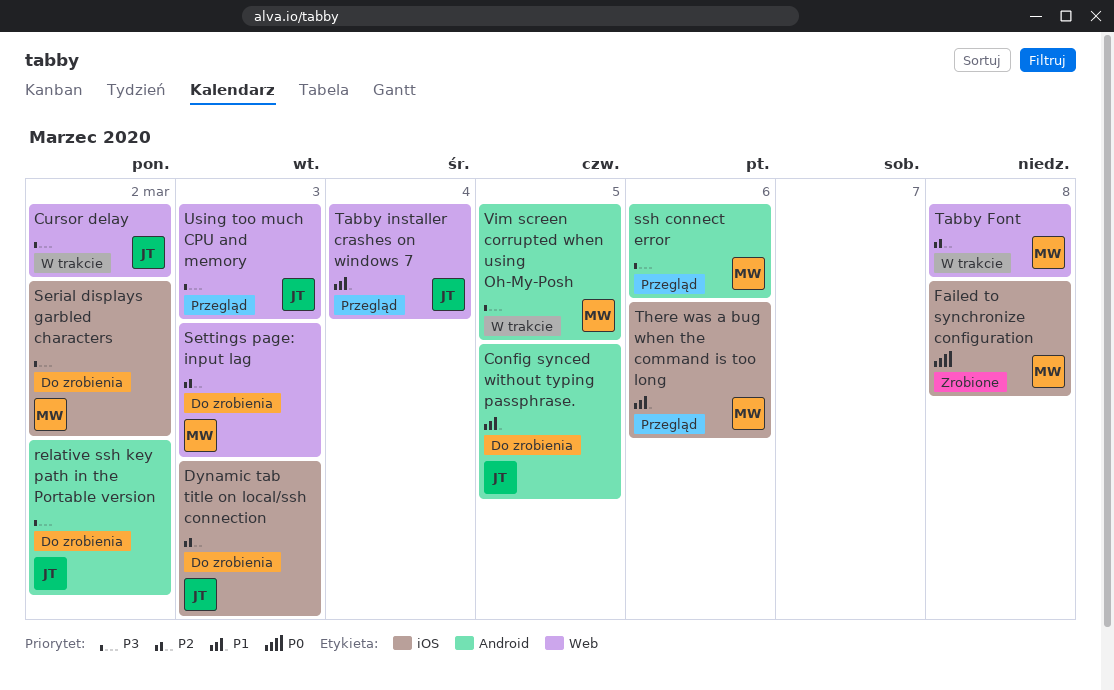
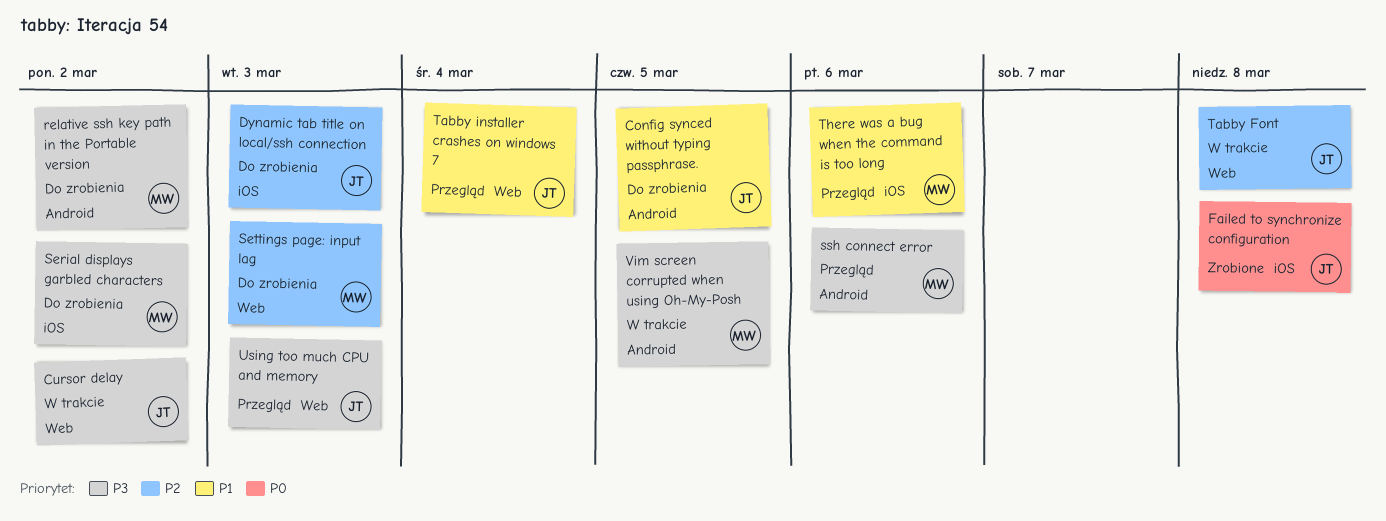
Failed to synchronize configuration, owner: MW -> JT
relative ssh key path in the Portable version, owner: JT -> MW
Tabby Font, owner: MW -> JT

